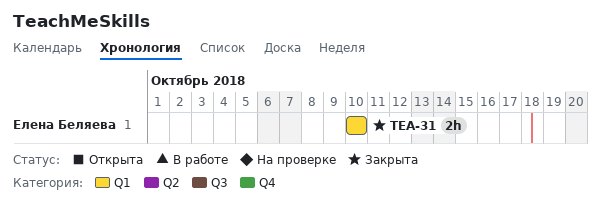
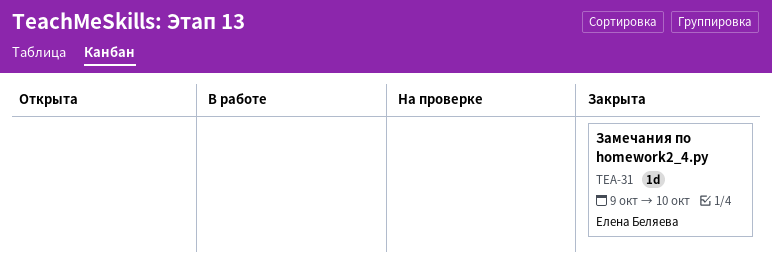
TEA-31, estimate: 2h -> 1d
TEA-31, start: Oct 10 -> Oct 9

